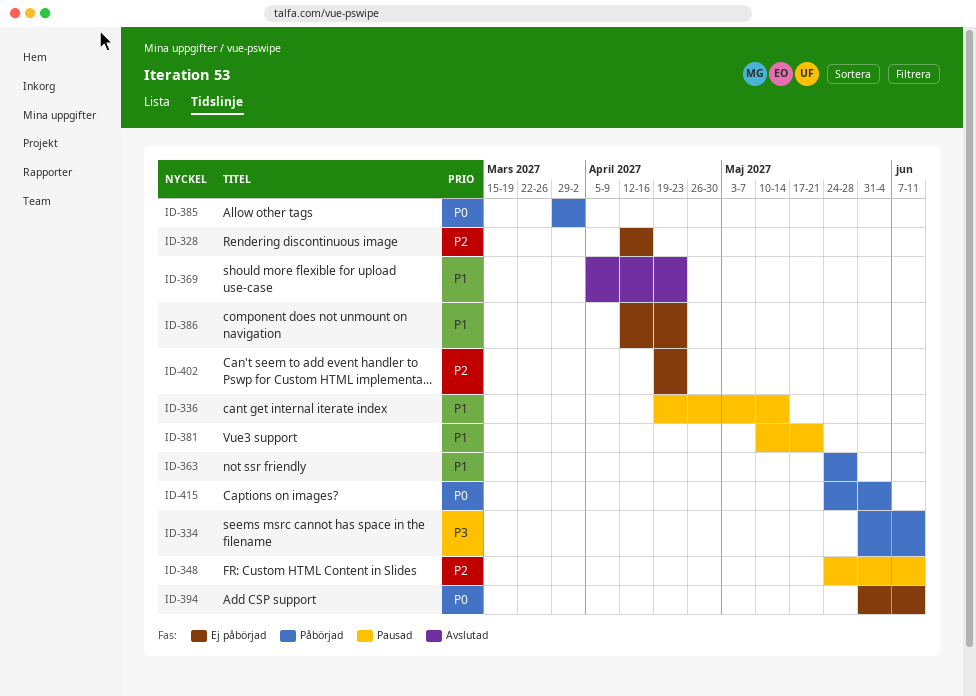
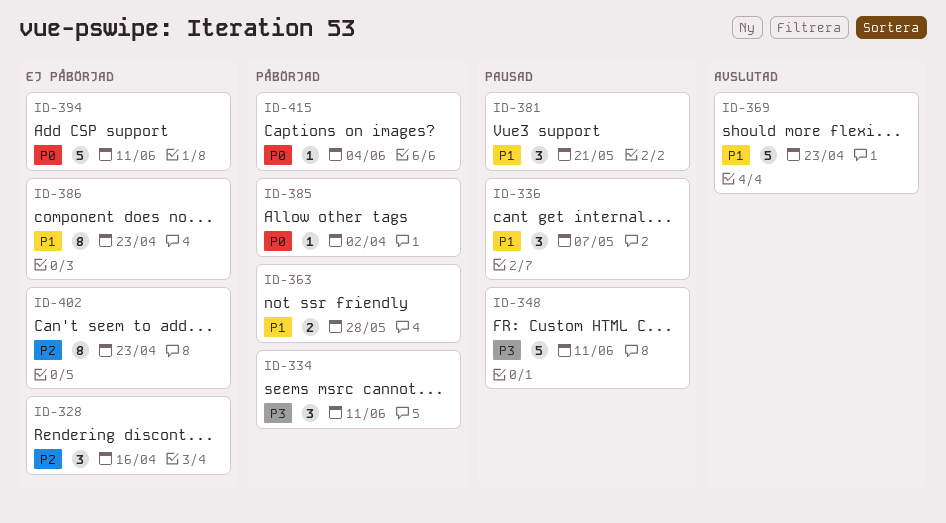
ID-336, due: May 14 -> May 7
ID-348, priority: P2 -> P3

